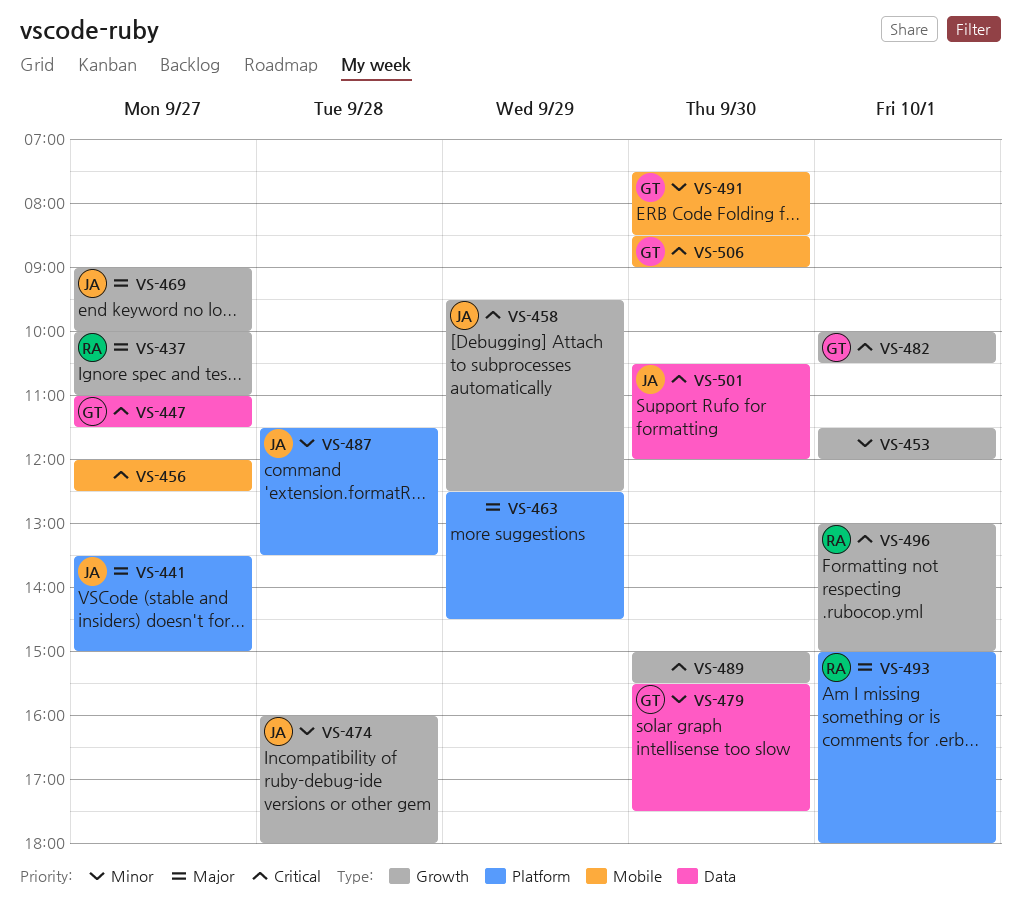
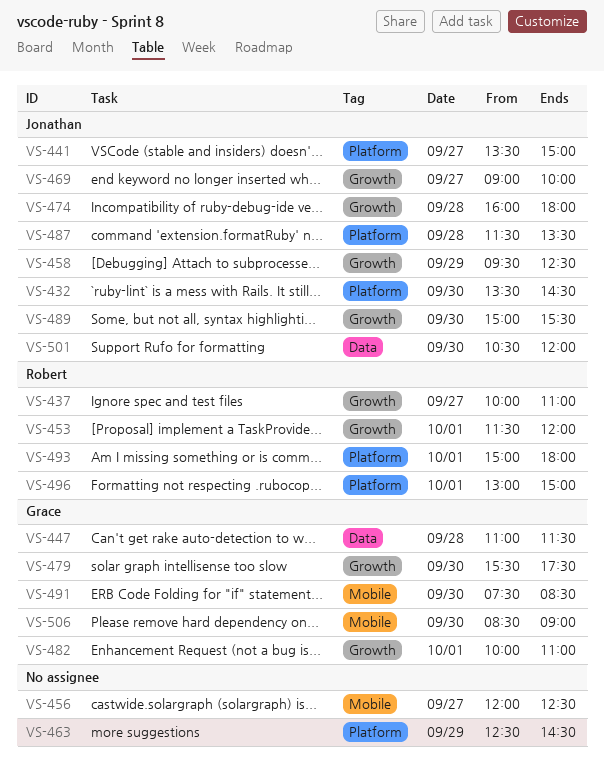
VS-432: none -> present
VS-447, day: Sep 27 -> Sep 28
VS-453, owner: none -> Robert
VS-479, label: Data -> Growth
VS-482, ends: 10:30 -> 11:00
VS-489, owner: none -> Jonathan
VS-496, label: Growth -> Platform

